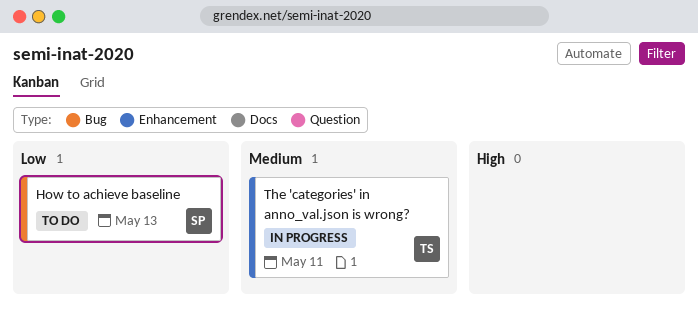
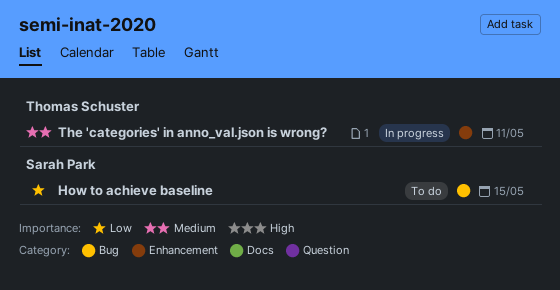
How to achieve baseline, due: May 13 -> May 15

